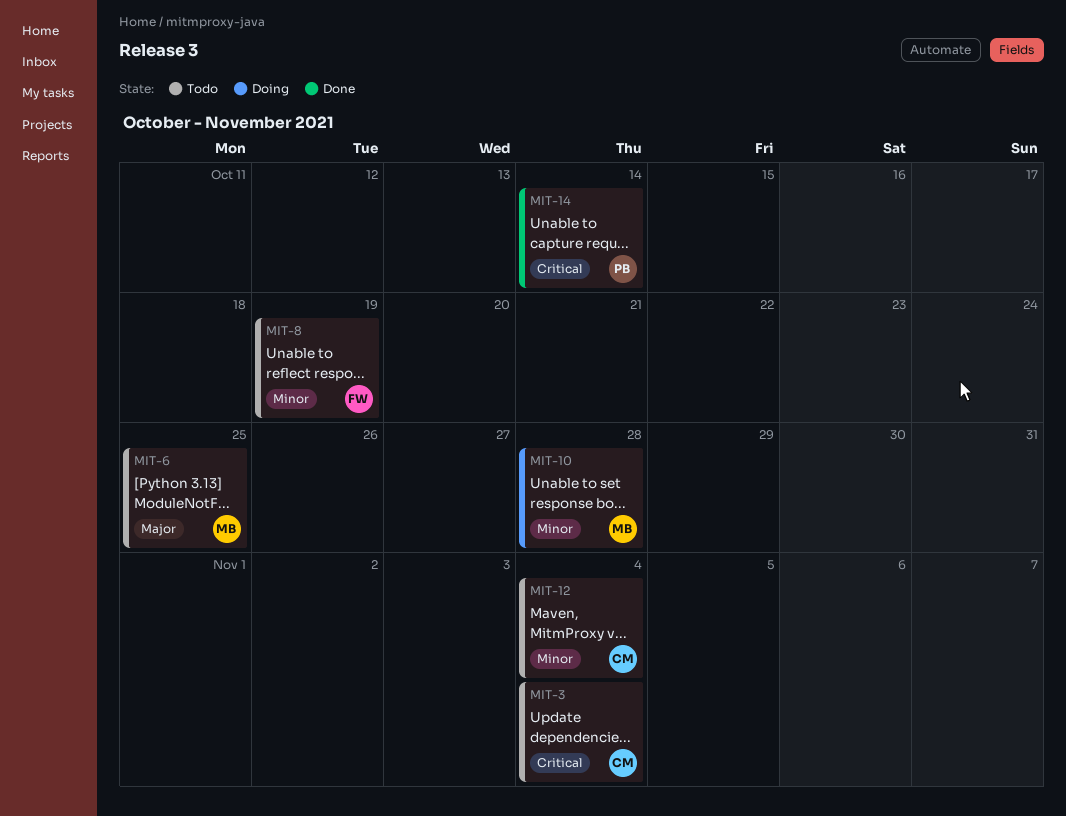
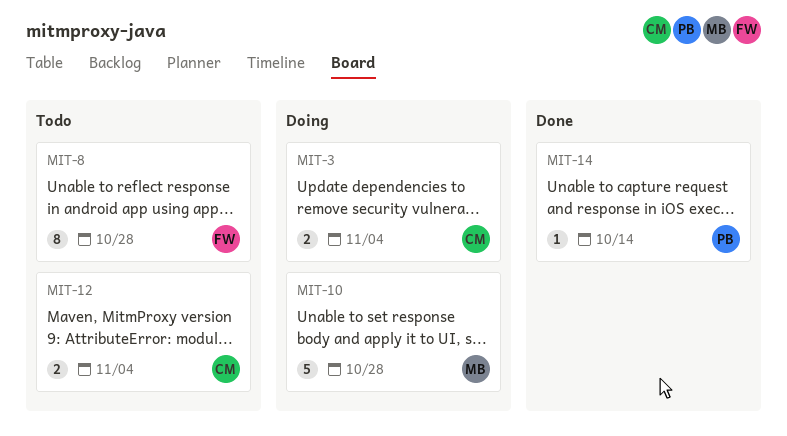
MIT-3, status: Todo -> Doing
MIT-6: present -> none
MIT-8, due: Oct 19 -> Oct 28

